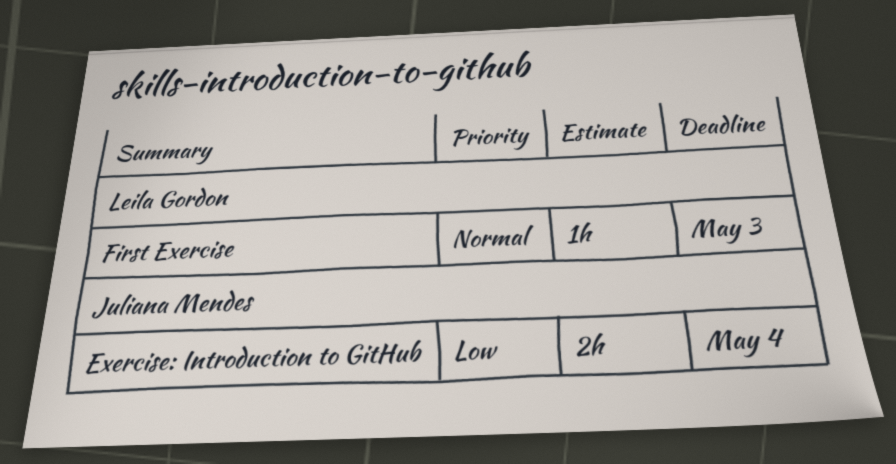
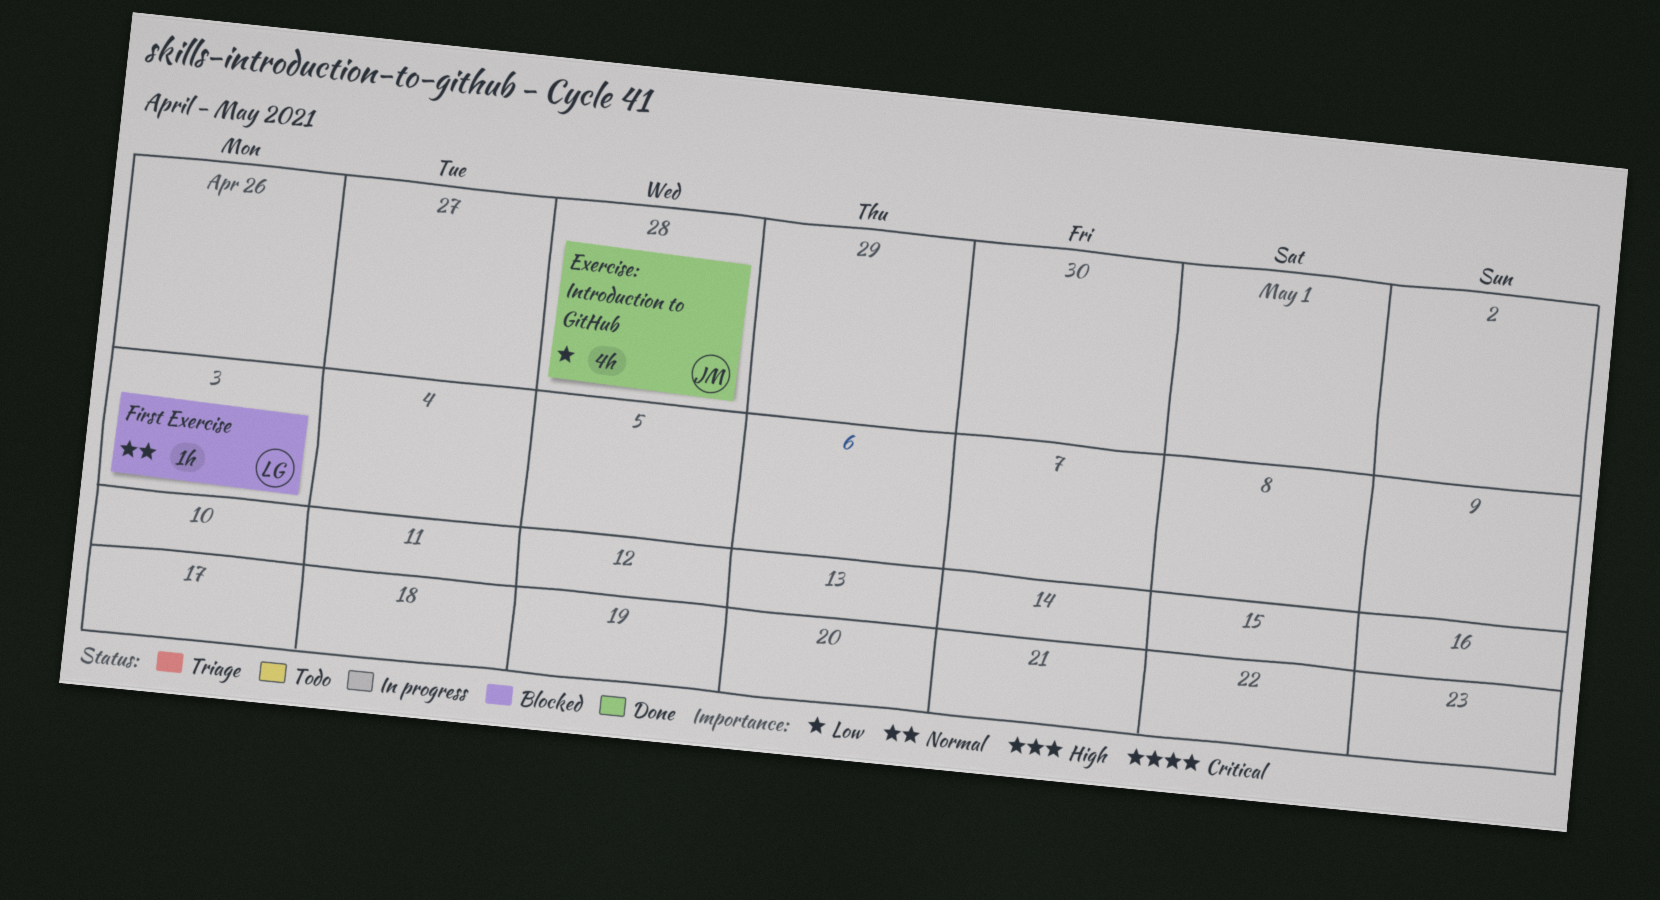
Exercise: Introduction to GitHub, estimate: 2h -> 4h
Exercise: Introduction to GitHub, due: May 4 -> Apr 28

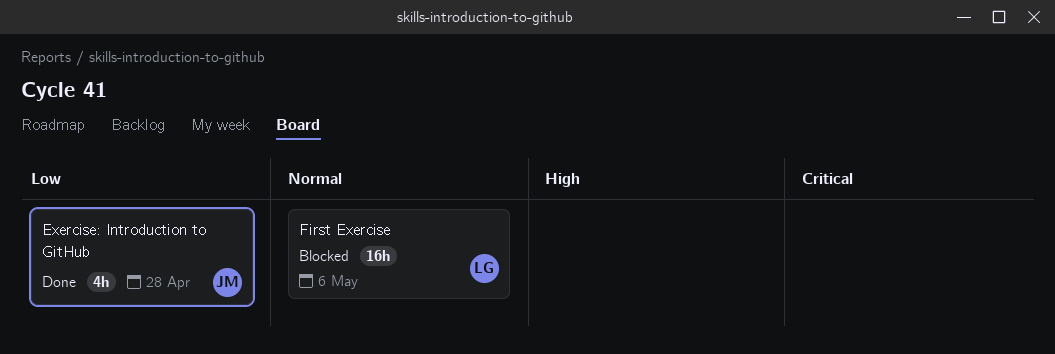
First Exercise, estimate: 1h -> 16h
First Exercise, due: May 3 -> May 6

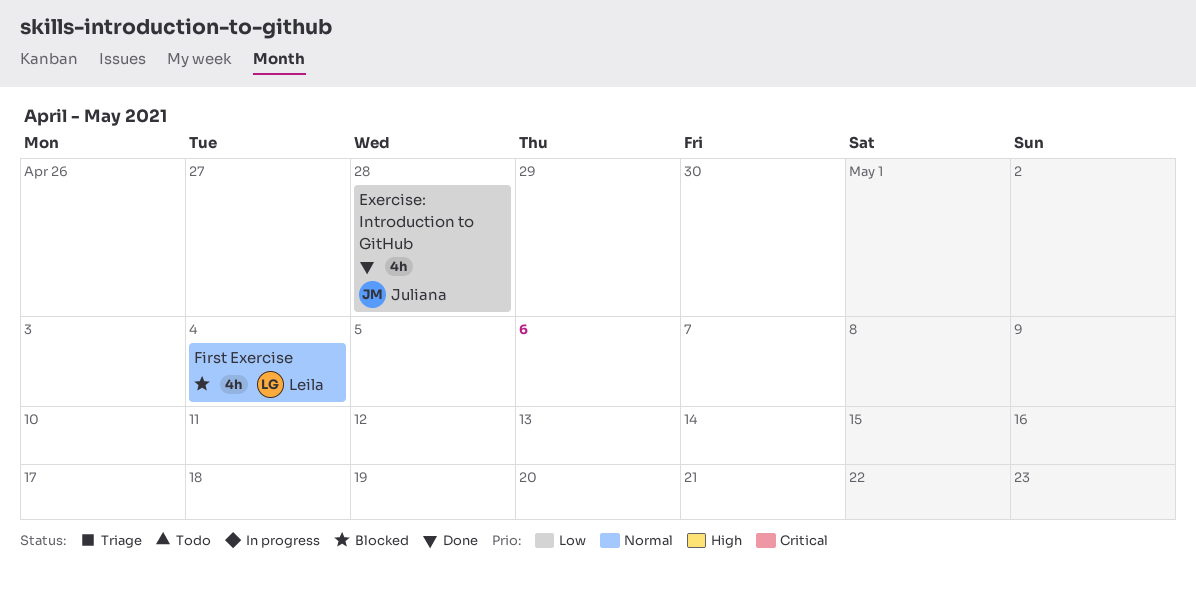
First Exercise, estimate: 16h -> 4h
First Exercise, due: May 6 -> May 4

